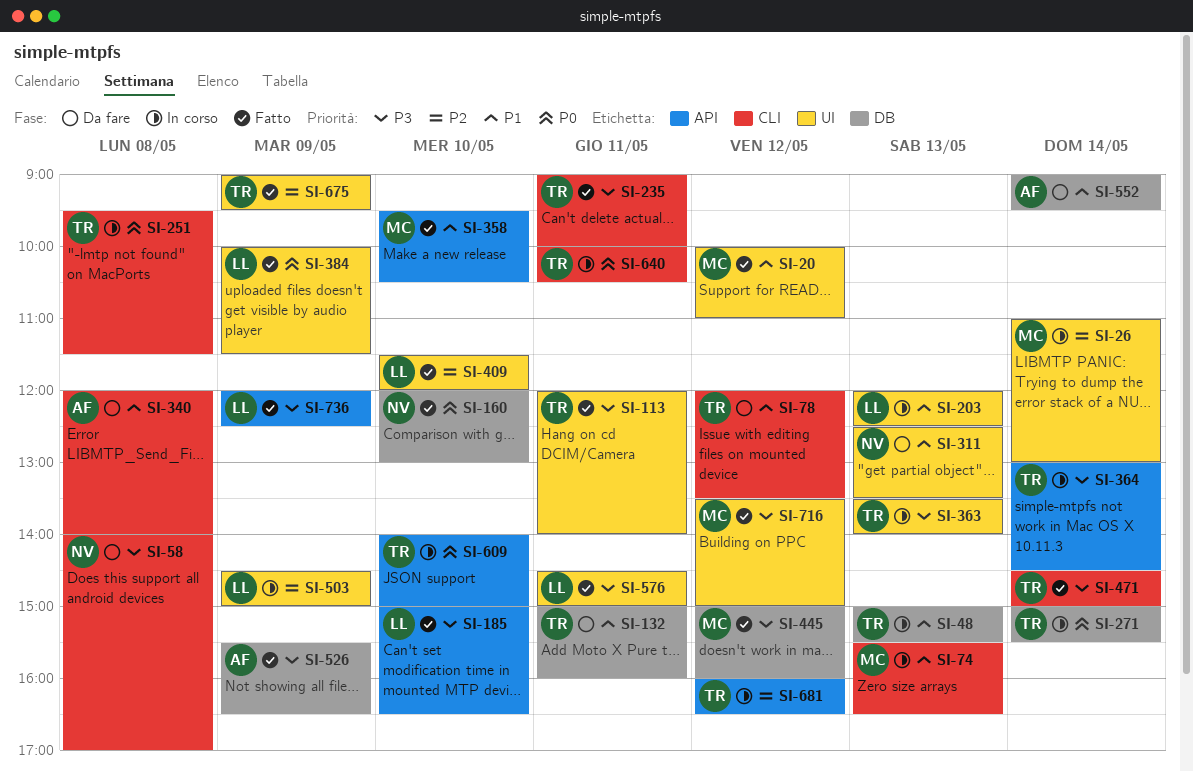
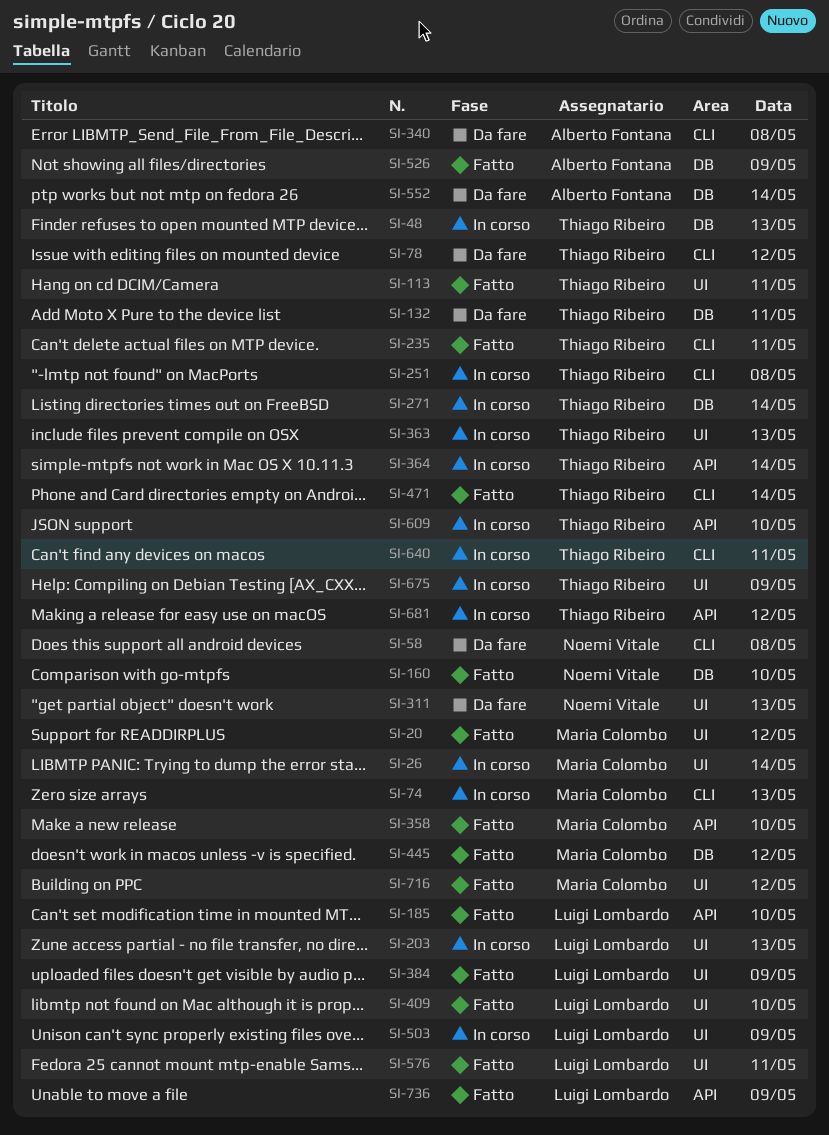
SI-675, status: Fatto -> In corso

